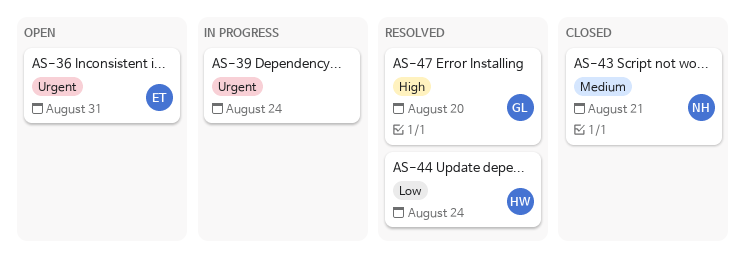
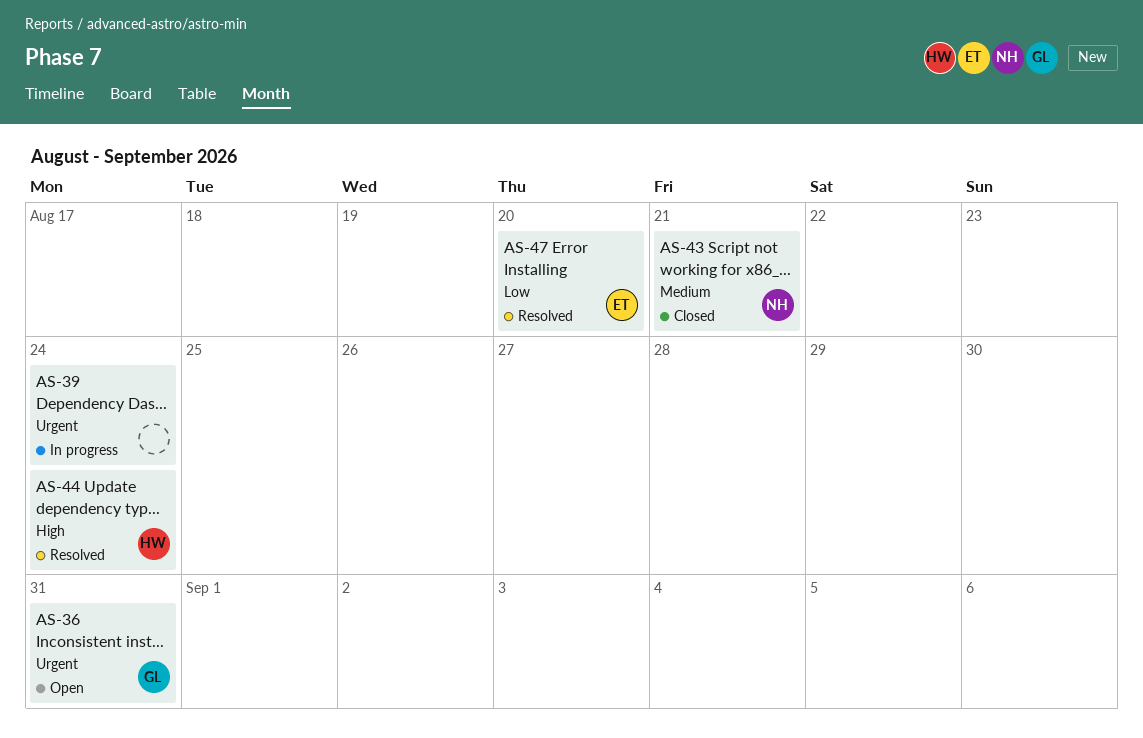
AS-36, owner: ET -> GL
AS-44, priority: Low -> High
AS-47, owner: GL -> ET
AS-47, priority: High -> Low

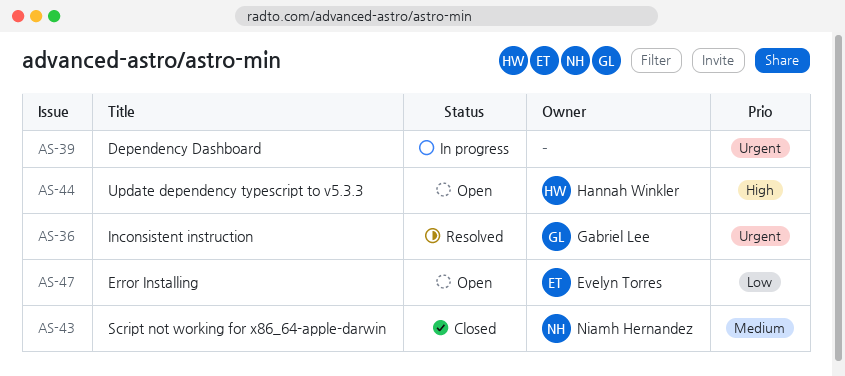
AS-36, status: Open -> Resolved
AS-44, status: Resolved -> Open
AS-47, status: Resolved -> Open

